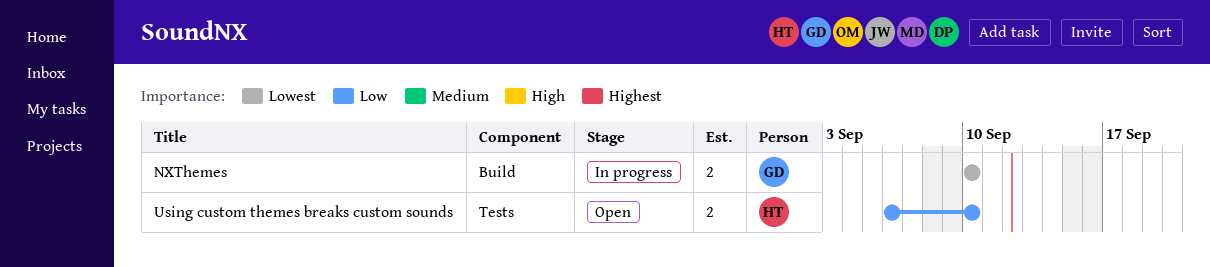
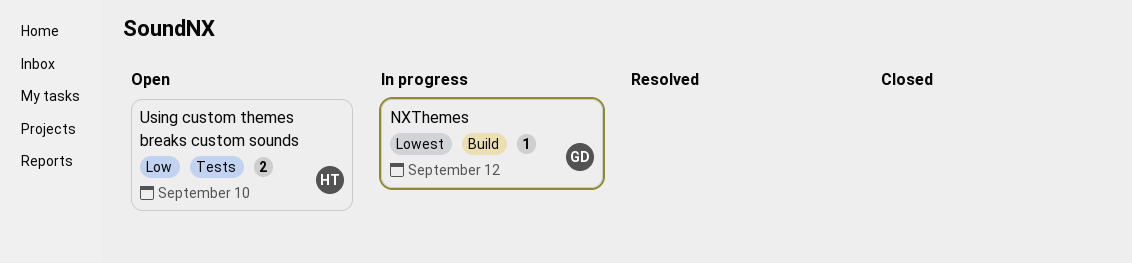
NXThemes, estimate: 2 -> 1
NXThemes, due: Sep 10 -> Sep 12

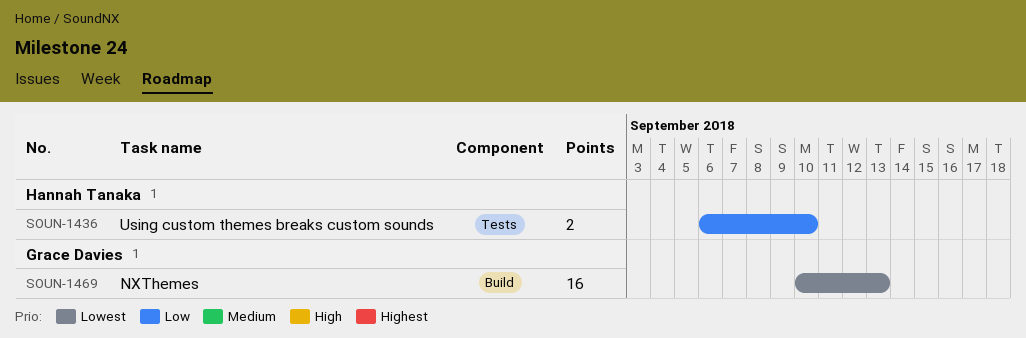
NXThemes, estimate: 1 -> 16
NXThemes, due: Sep 12 -> Sep 13

